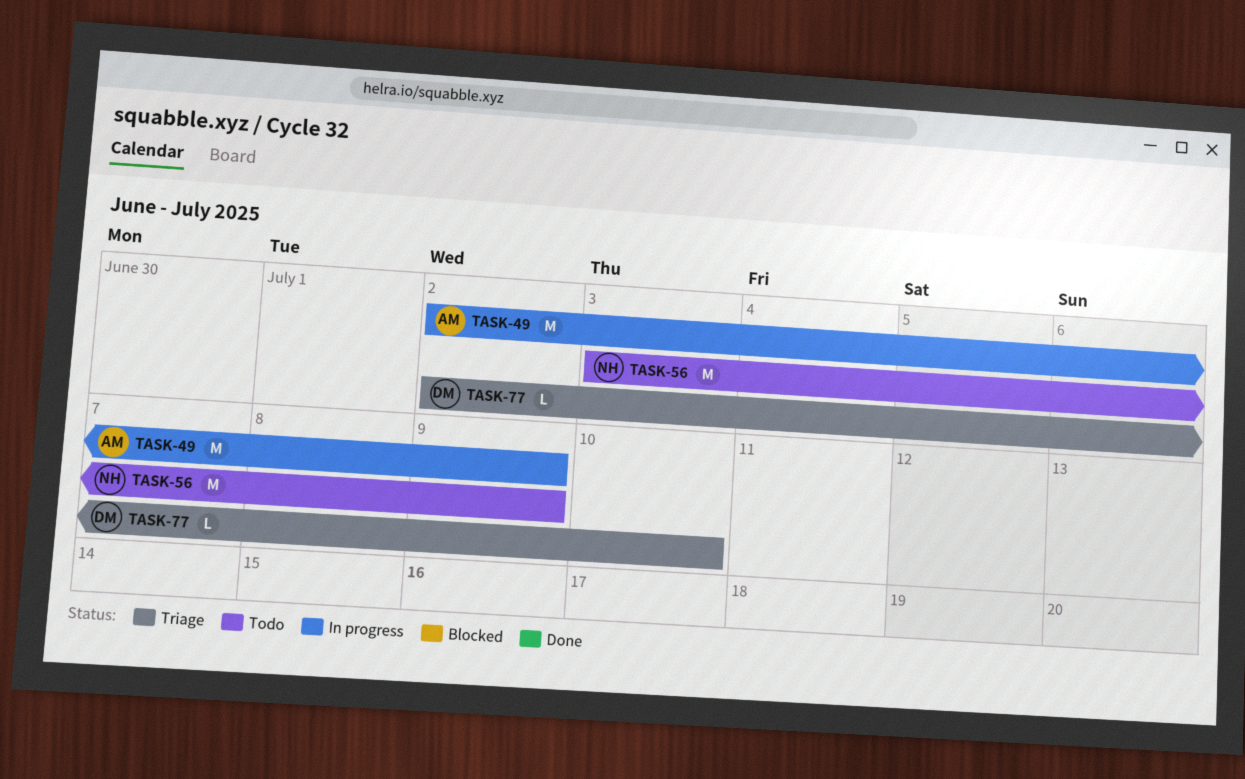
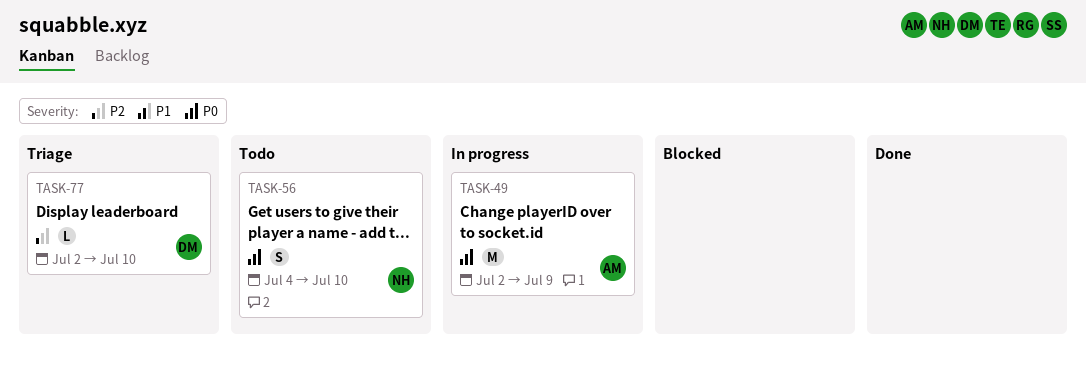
TASK-56, estimate: M -> S
TASK-56, start: Jul 3 -> Jul 4
TASK-56, due: Jul 9 -> Jul 10

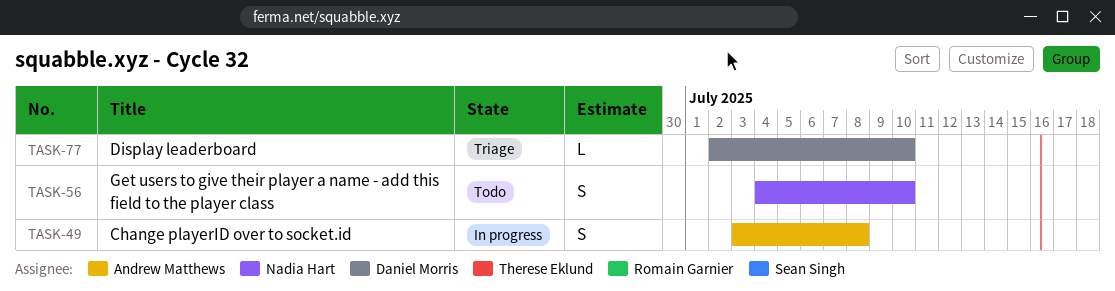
TASK-49, estimate: M -> S
TASK-49, start: Jul 2 -> Jul 3
TASK-49, due: Jul 9 -> Jul 8

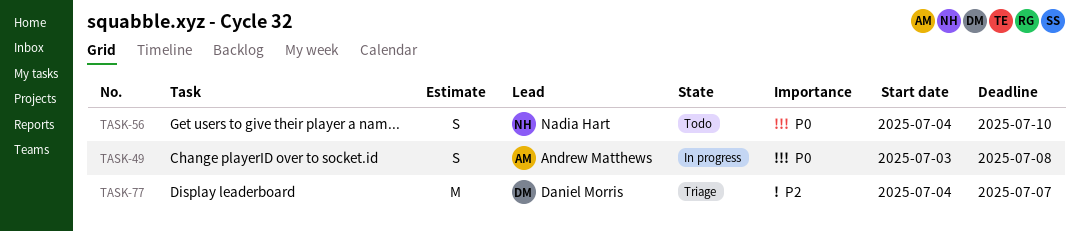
TASK-77, estimate: L -> M
TASK-77, start: Jul 2 -> Jul 4
TASK-77, due: Jul 10 -> Jul 7

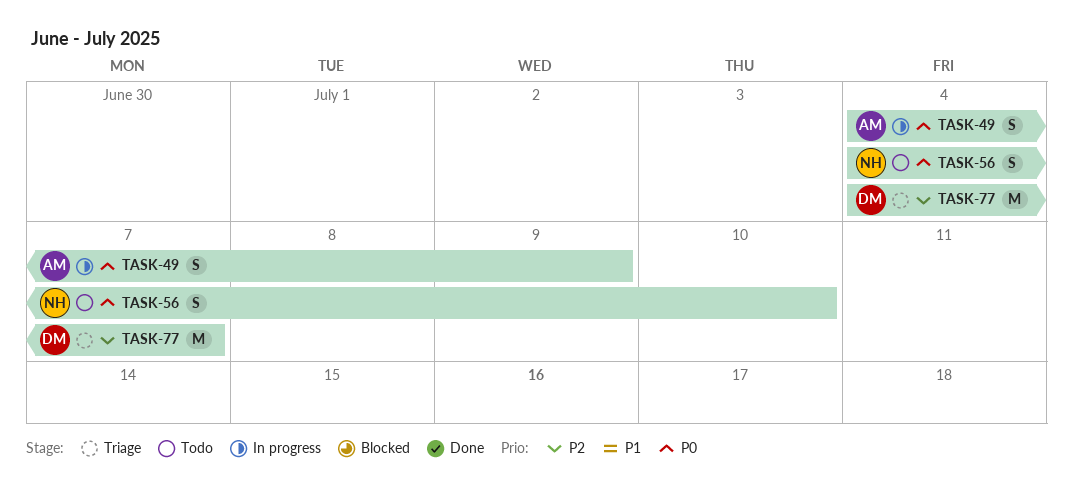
TASK-49, start: Jul 3 -> Jul 4
TASK-49, due: Jul 8 -> Jul 9

